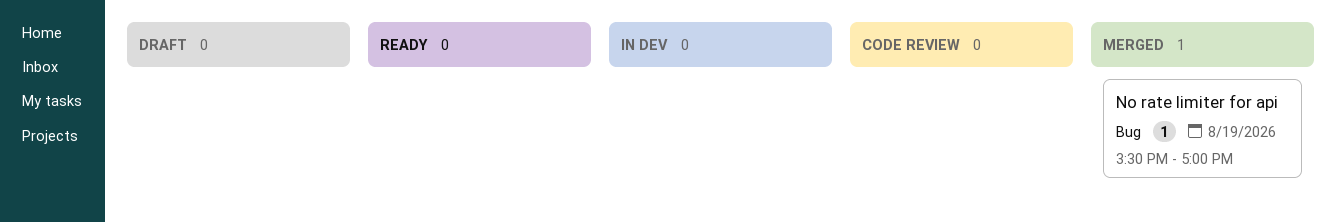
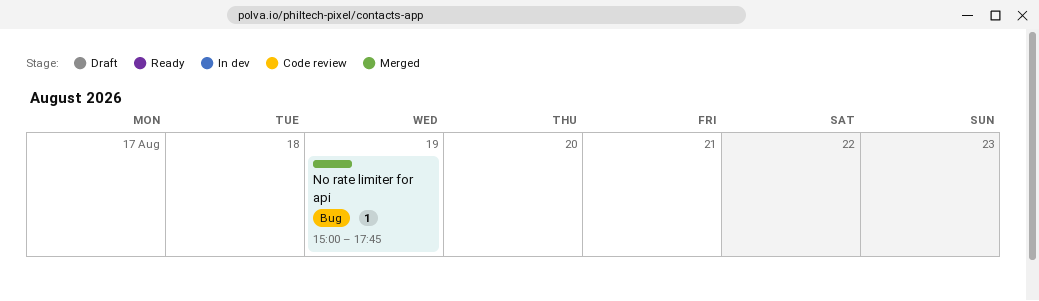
No rate limiter for api, begins: 15:30 -> 15:00
No rate limiter for api, ends: 17:00 -> 17:45

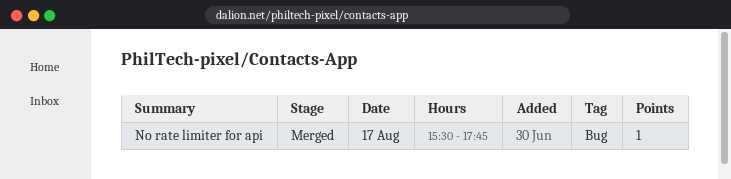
No rate limiter for api, day: Aug 19 -> Aug 17
No rate limiter for api, begins: 15:00 -> 15:30

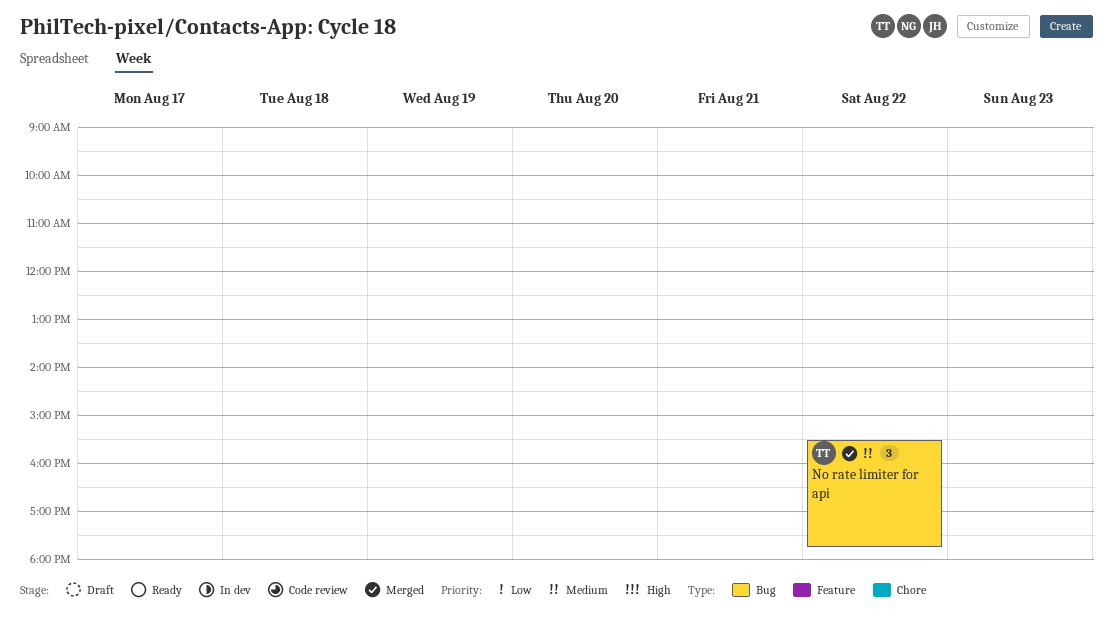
No rate limiter for api, estimate: 1 -> 3
No rate limiter for api, day: Aug 17 -> Aug 22

